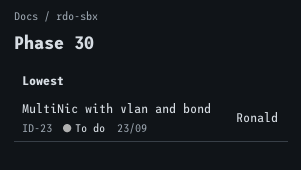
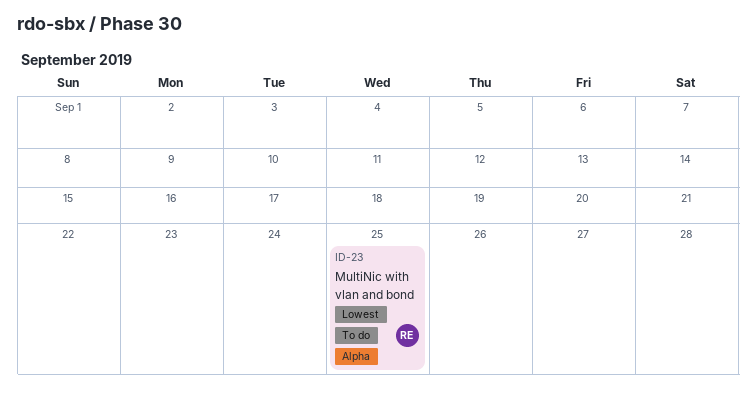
ID-23, due: Sep 23 -> Sep 25

